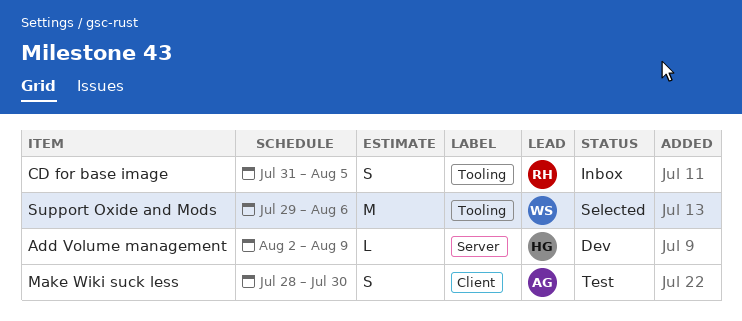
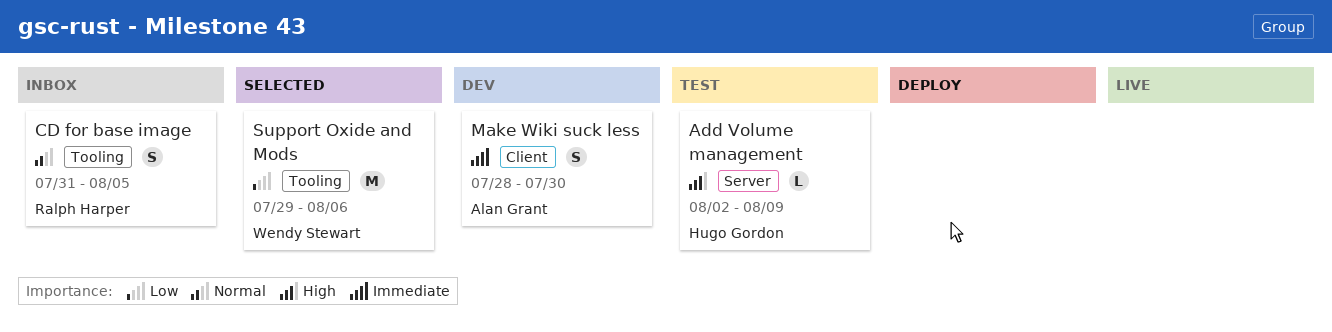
Add Volume management, status: Dev -> Test
Make Wiki suck less, status: Test -> Dev

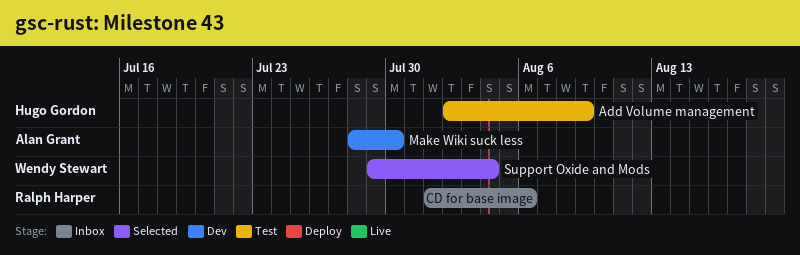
CD for base image, start: Jul 31 -> Aug 1
CD for base image, due: Aug 5 -> Aug 6
Support Oxide and Mods, due: Aug 6 -> Aug 4

